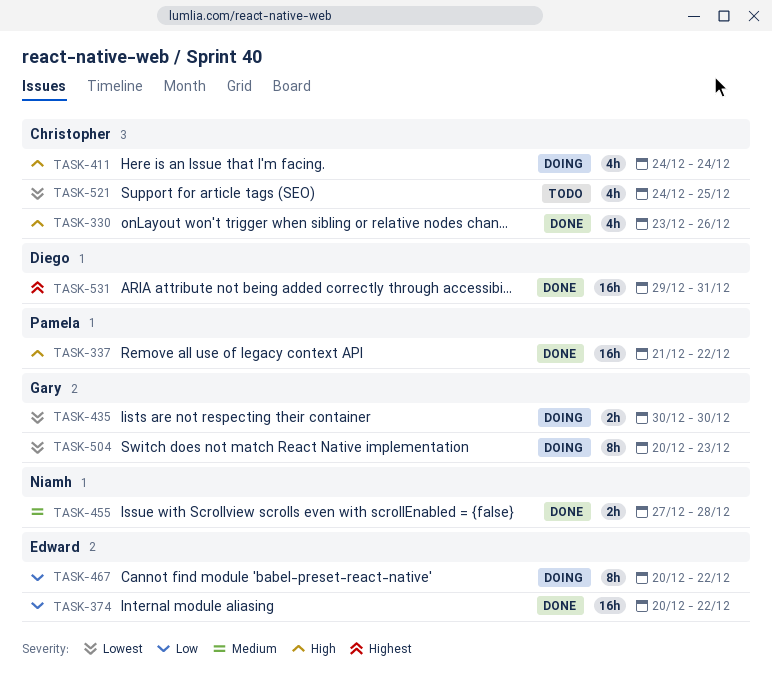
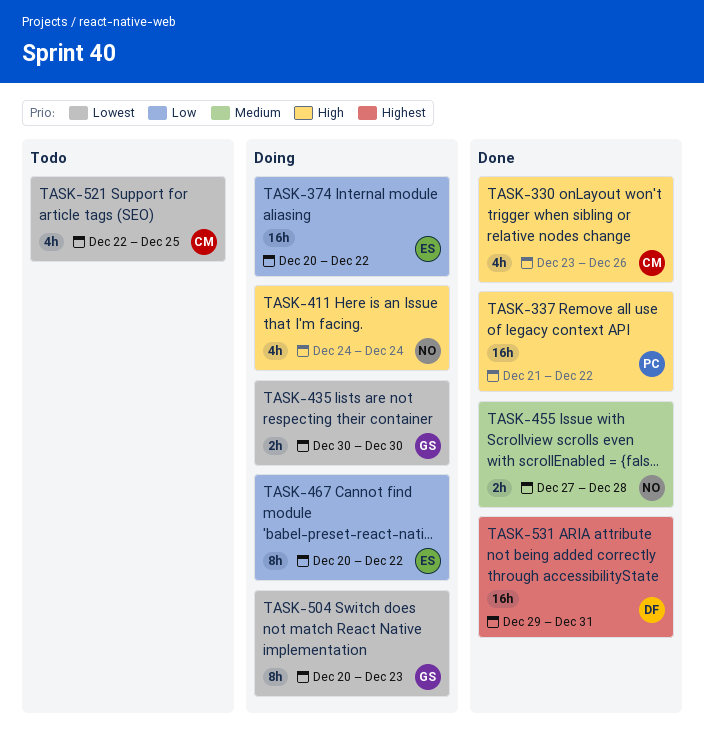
TASK-374, status: Done -> Doing
TASK-411, owner: Christopher -> Niamh
TASK-521, start: Dec 24 -> Dec 22

